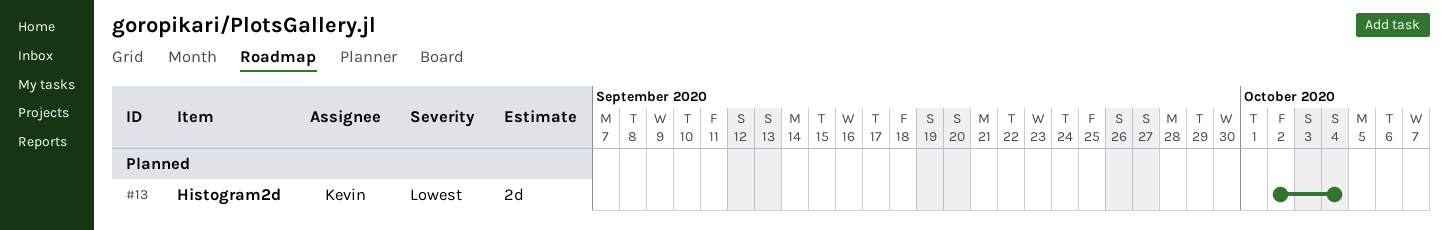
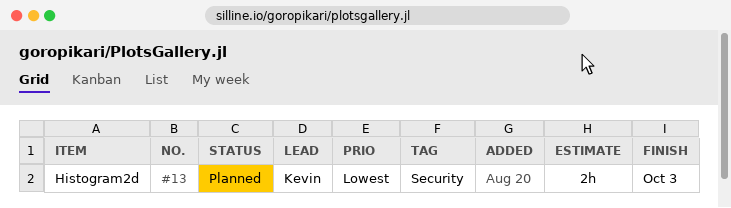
#13, estimate: 2d -> 2h
#13, due: Oct 4 -> Oct 3

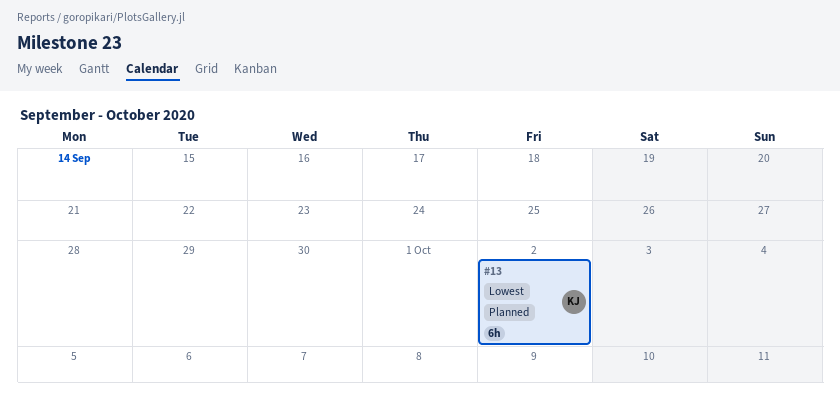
#13, estimate: 2h -> 6h
#13, due: Oct 3 -> Oct 2

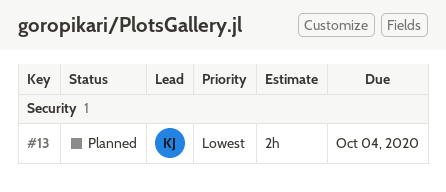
#13, estimate: 6h -> 2h
#13, due: Oct 2 -> Oct 4

